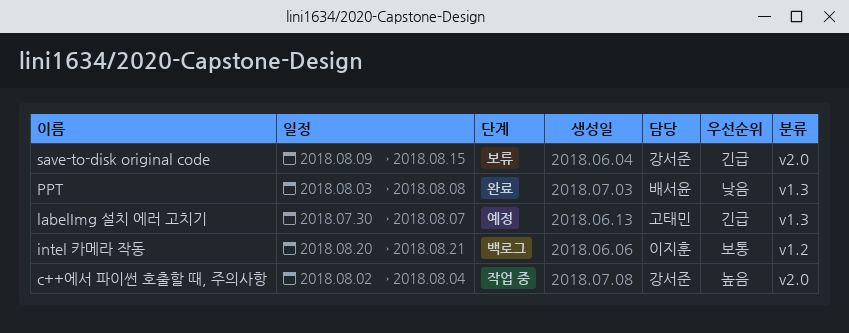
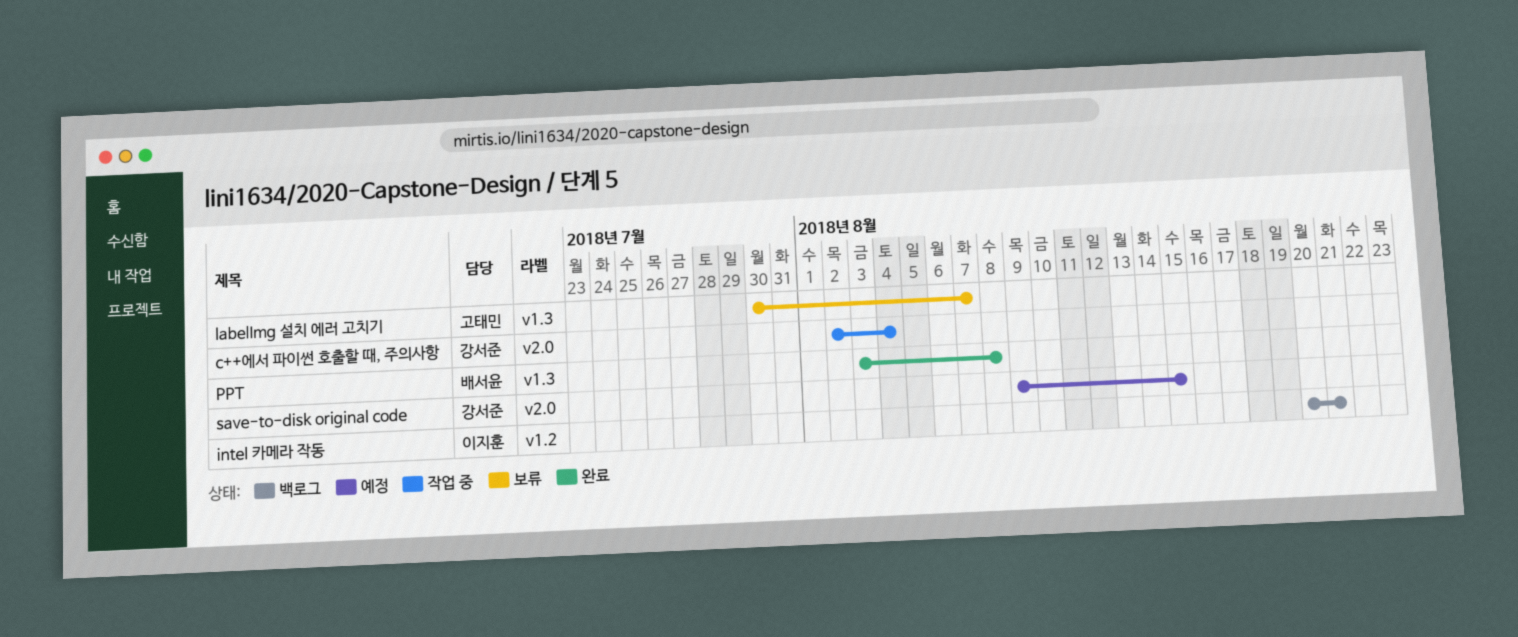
labelImg 설치 에러 고치기, status: 예정 -> 보류
save-to-disk original code, status: 보류 -> 예정

